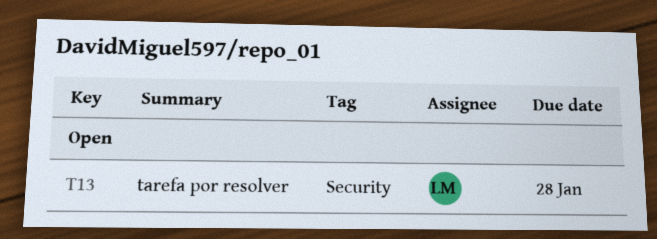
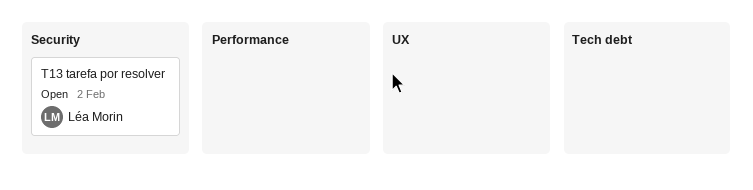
T13, due: Jan 28 -> Feb 2

